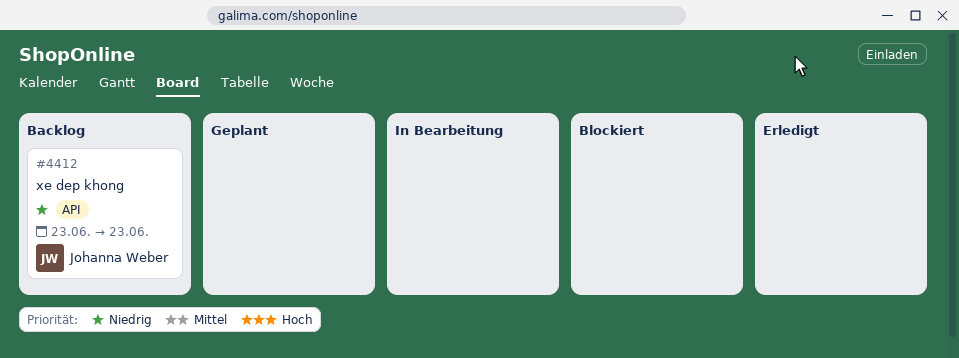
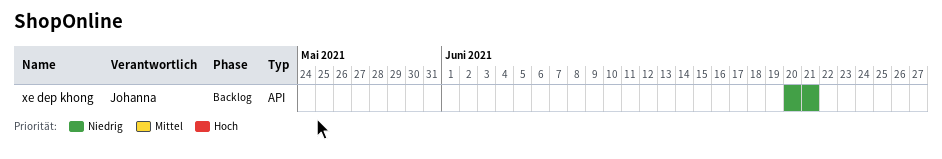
xe dep khong, start: Jun 23 -> Jun 20
xe dep khong, due: Jun 23 -> Jun 21

